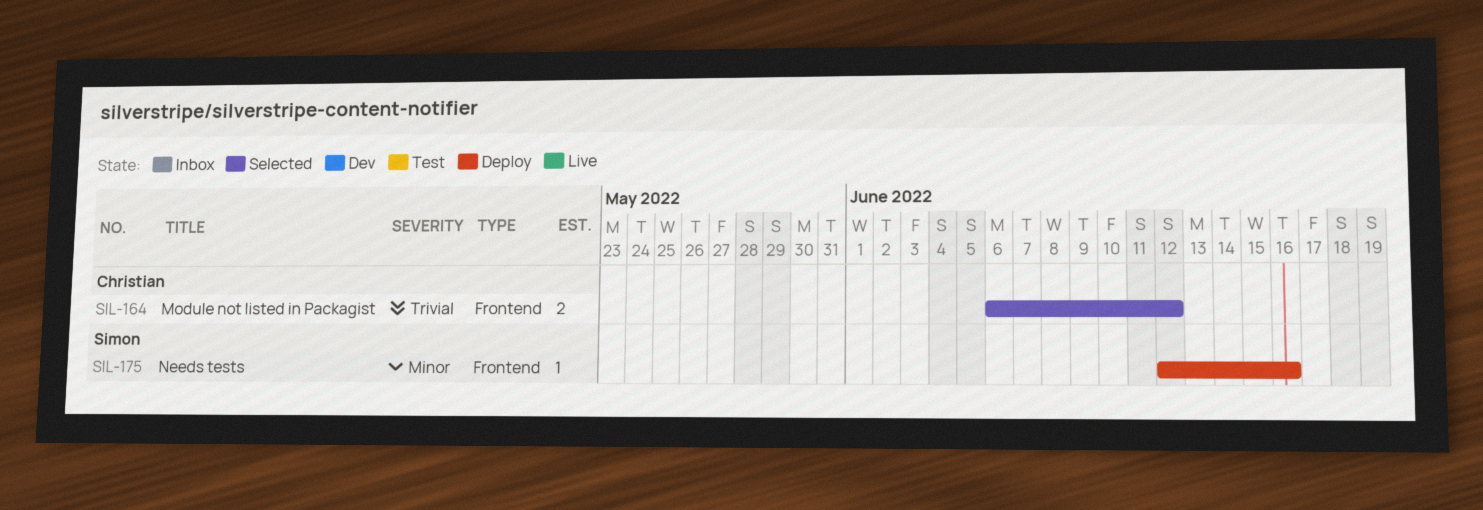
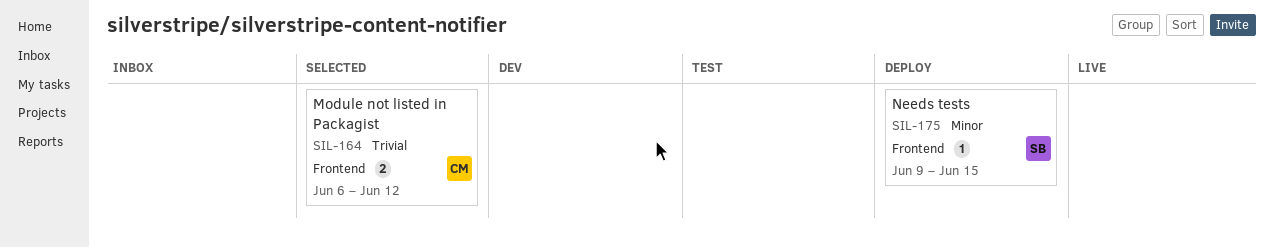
SIL-175, start: Jun 12 -> Jun 9
SIL-175, due: Jun 16 -> Jun 15

